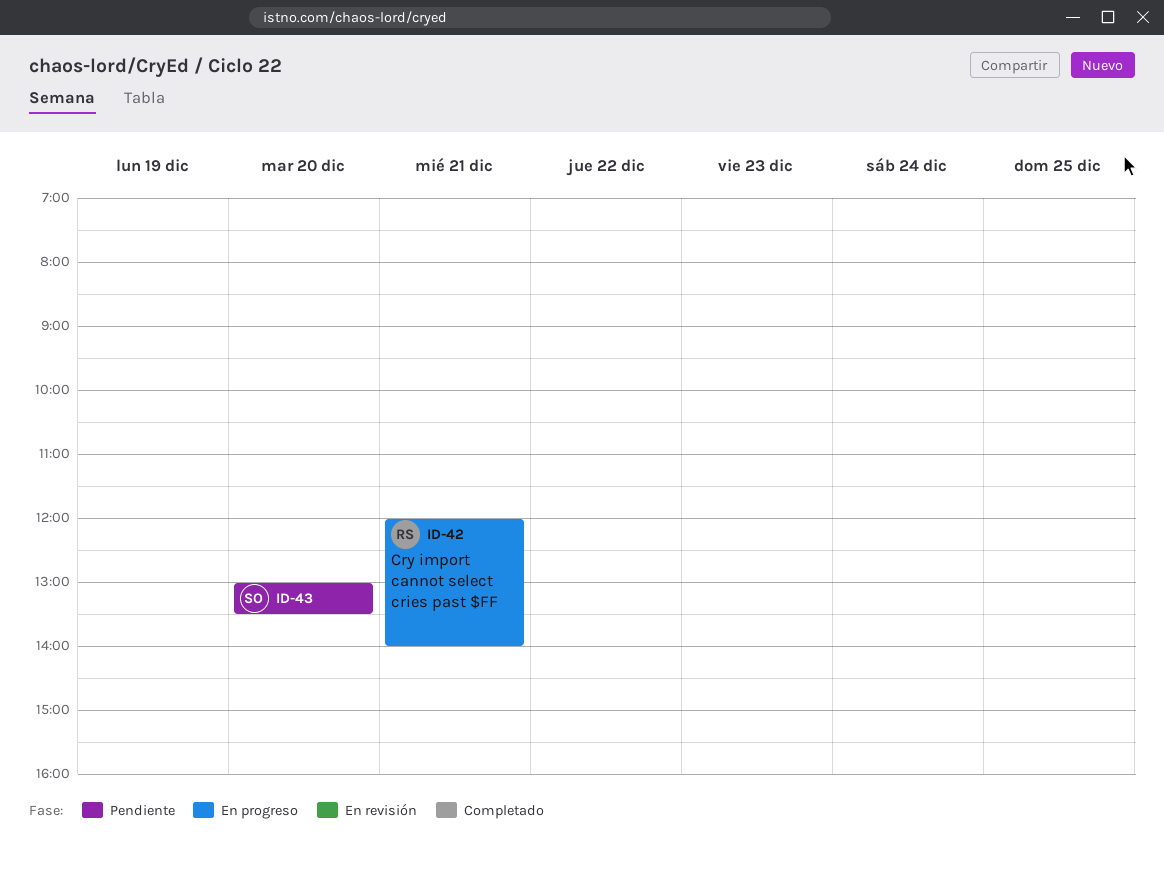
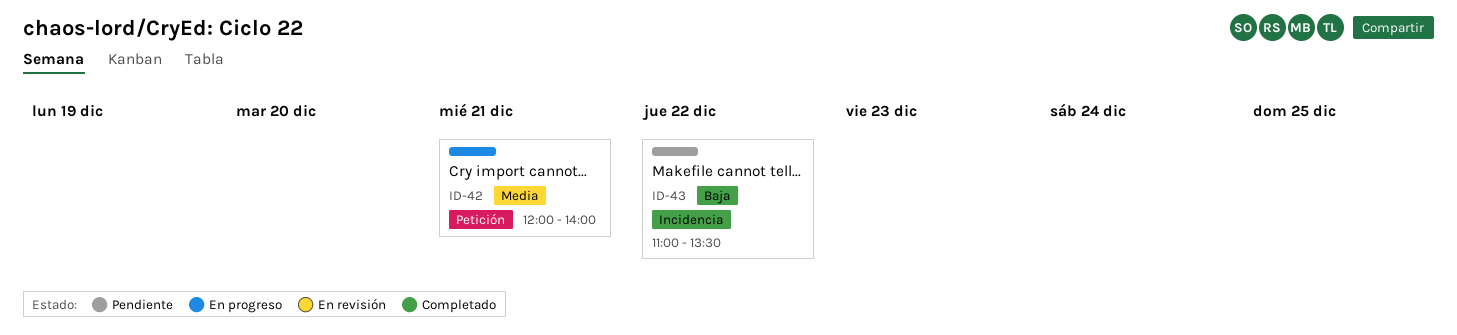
ID-43, day: Dec 20 -> Dec 22
ID-43, begins: 13:00 -> 11:00

